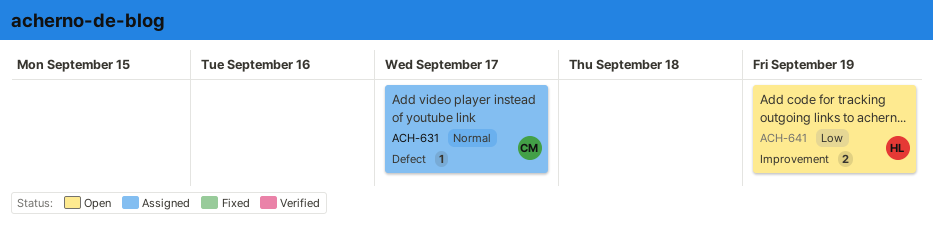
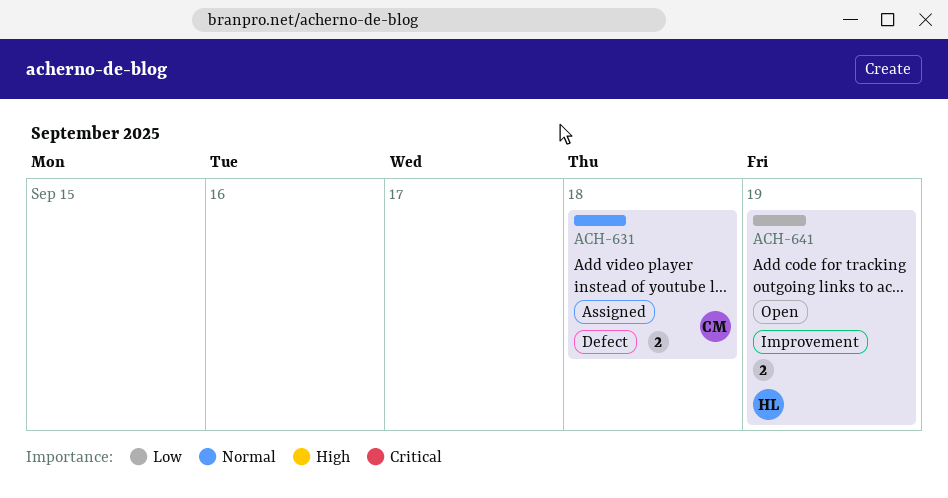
ACH-631, estimate: 1 -> 2
ACH-631, due: Sep 17 -> Sep 18

